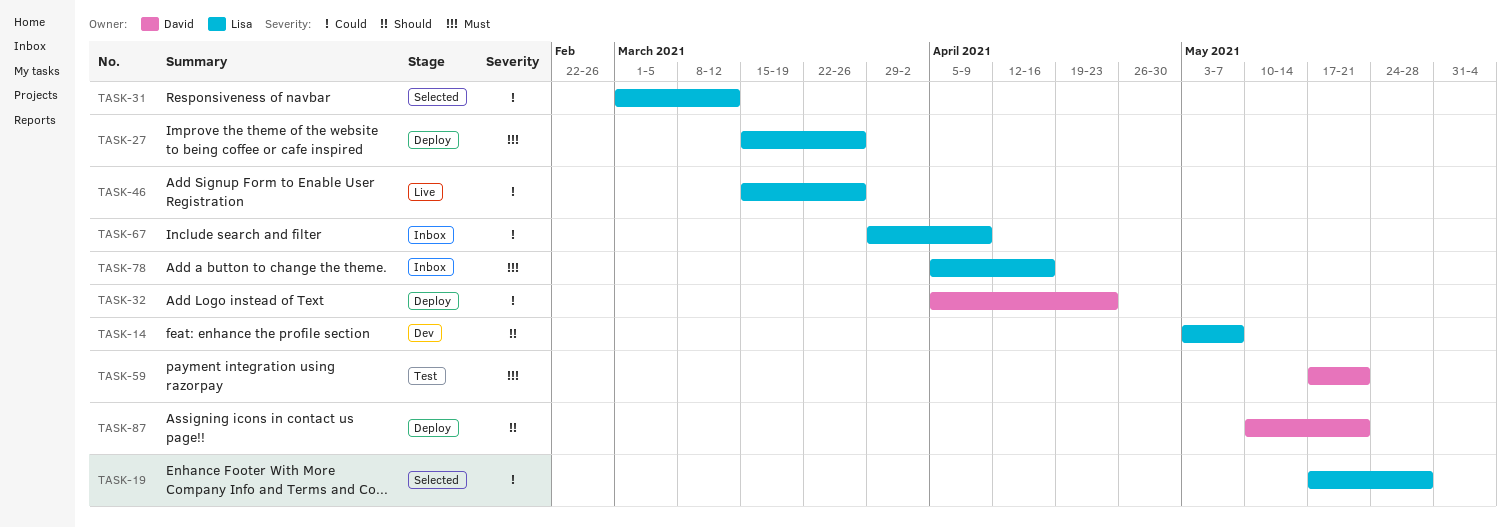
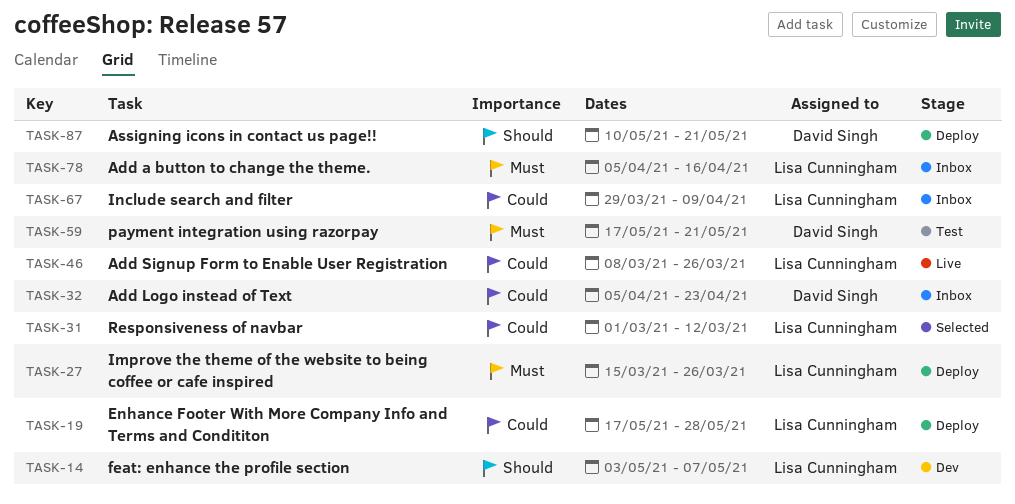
TASK-19, status: Selected -> Deploy
TASK-32, status: Deploy -> Inbox
TASK-46, start: Mar 15 -> Mar 8

